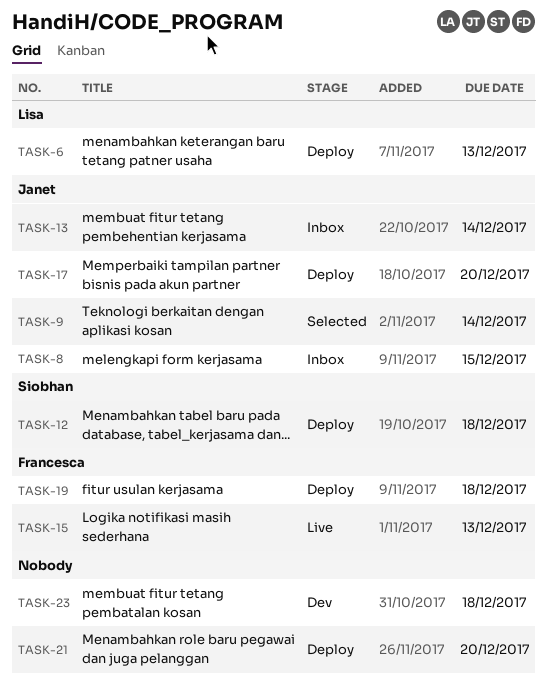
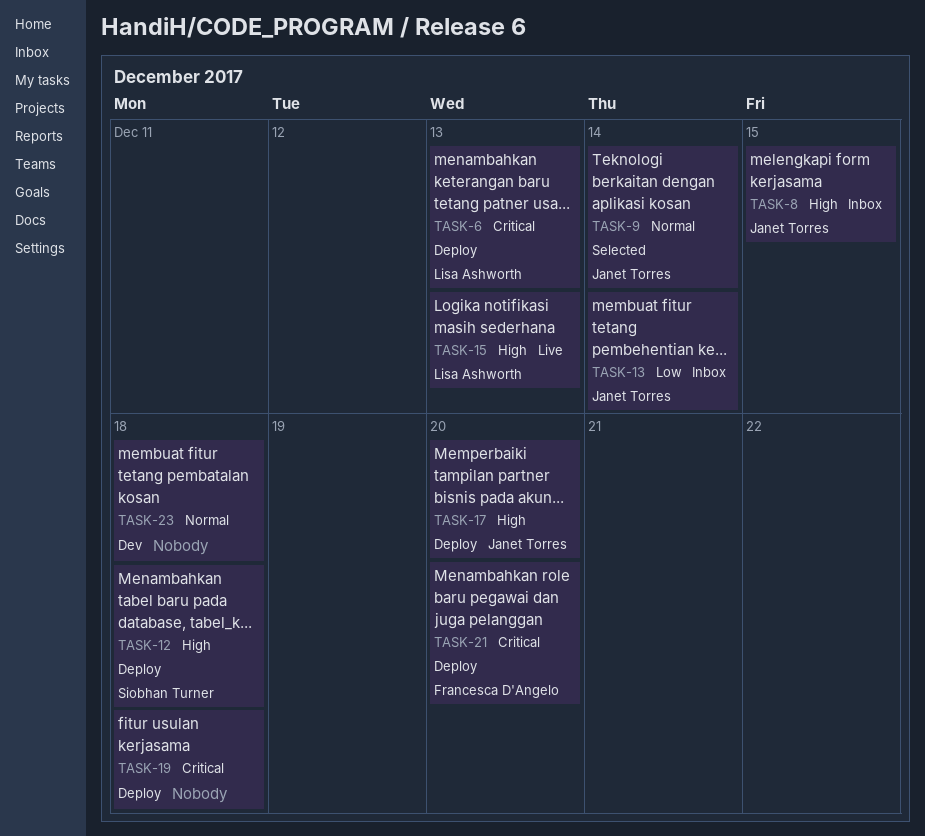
TASK-15, owner: Francesca D'Angelo -> Lisa Ashworth
TASK-19, owner: Francesca D'Angelo -> none
TASK-21, owner: none -> Francesca D'Angelo

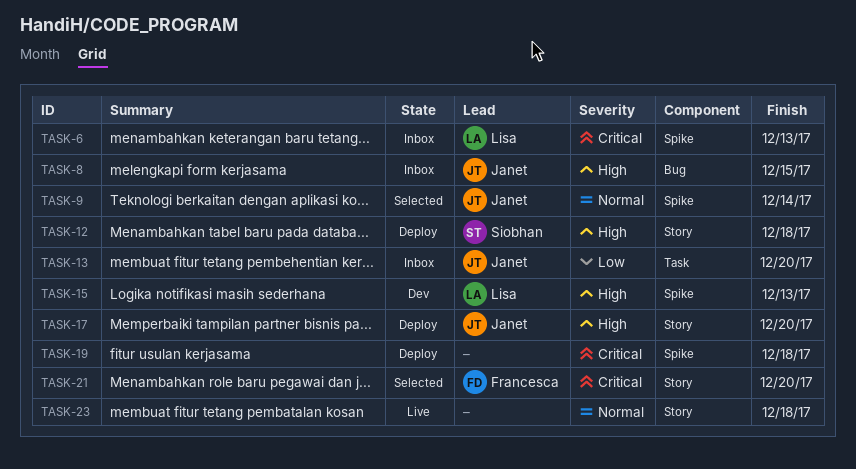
TASK-6, status: Deploy -> Inbox
TASK-13, due: Dec 14 -> Dec 20
TASK-15, status: Live -> Dev
TASK-21, status: Deploy -> Selected
TASK-23, status: Dev -> Live

